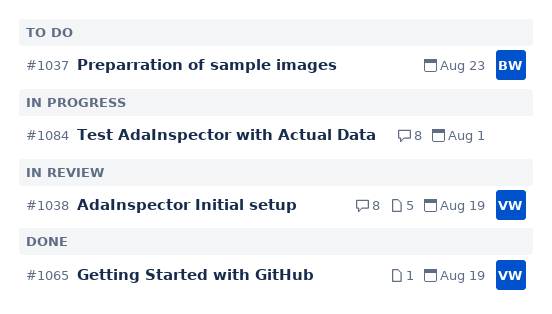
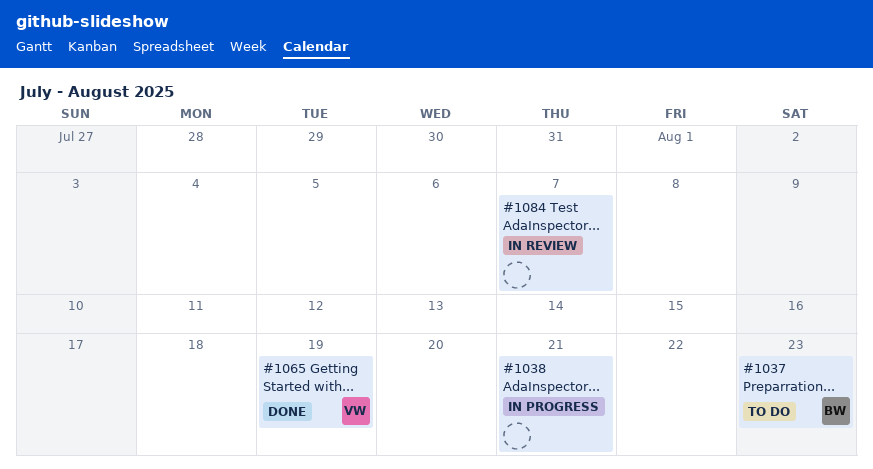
#1038, status: In review -> In progress
#1038, owner: VW -> none
#1038, due: Aug 19 -> Aug 21
#1084, status: In progress -> In review
#1084, due: Aug 1 -> Aug 7

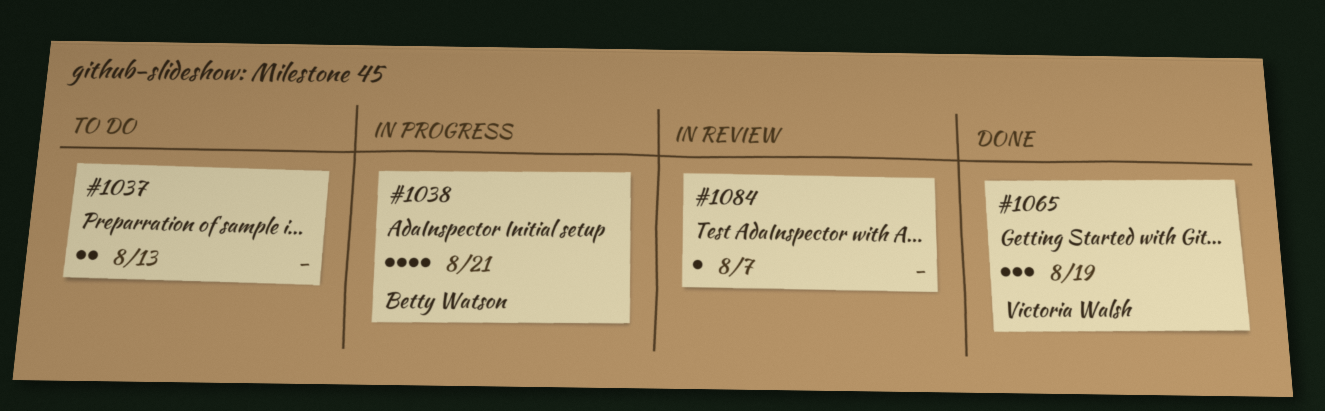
#1037, owner: Betty Watson -> none
#1037, due: Aug 23 -> Aug 13
#1038, owner: none -> Betty Watson

